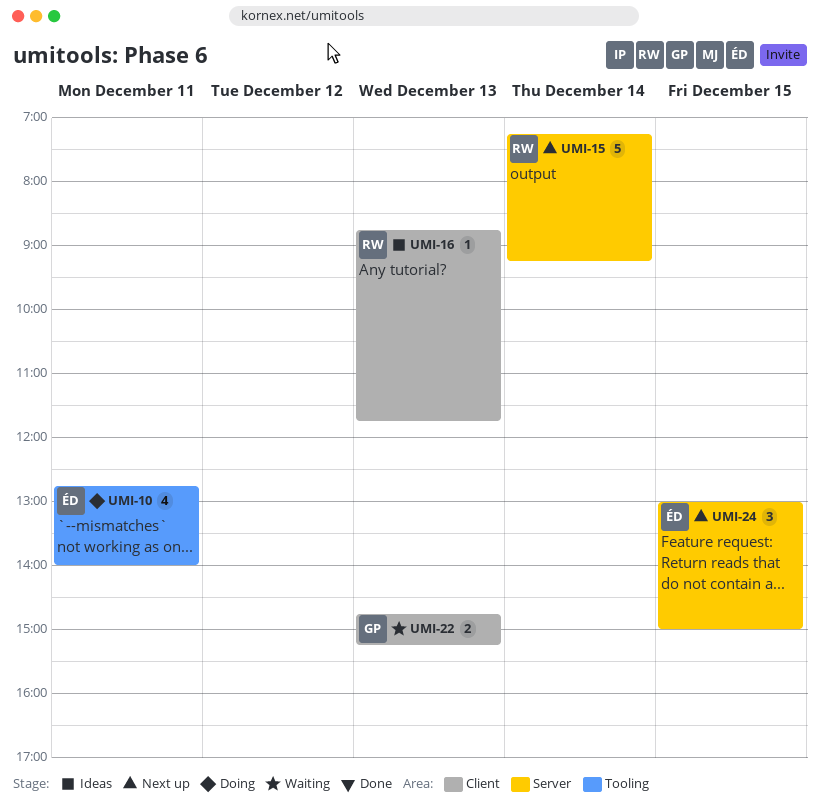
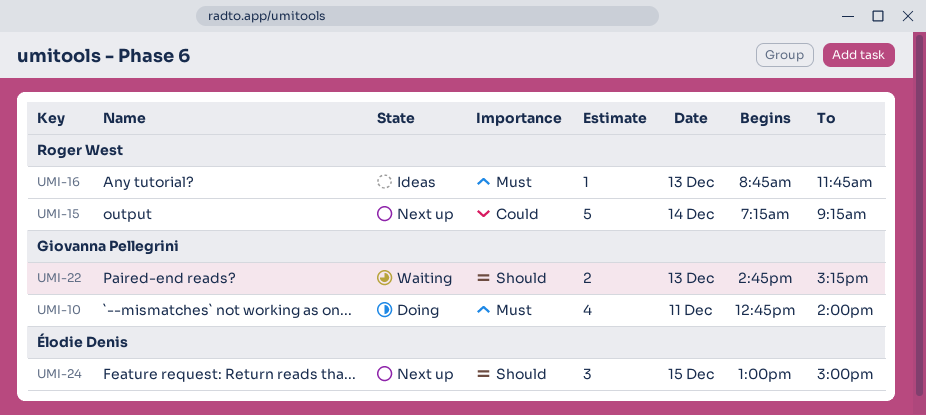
UMI-10, owner: Élodie Denis -> Giovanna Pellegrini

